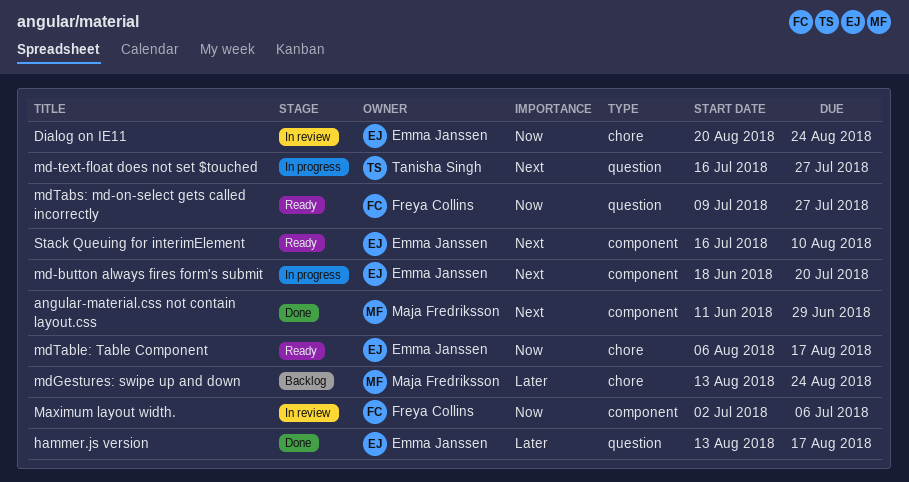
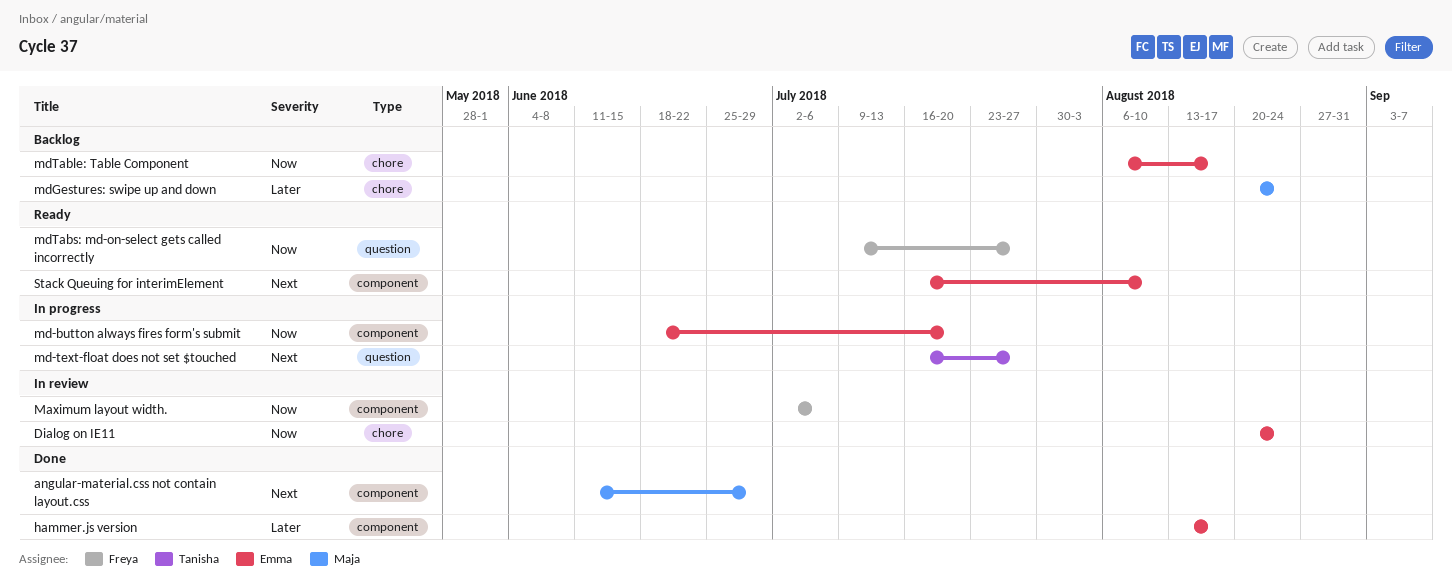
hammer.js version, label: question -> component
md-button always fires form's submit, priority: Next -> Now
mdGestures: swipe up and down, start: Aug 13 -> Aug 20
mdTable: Table Component, status: Ready -> Backlog

